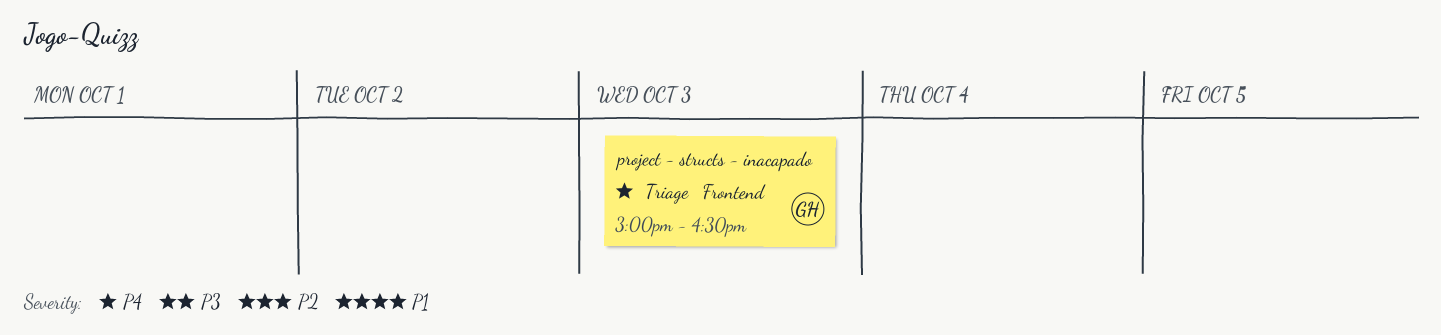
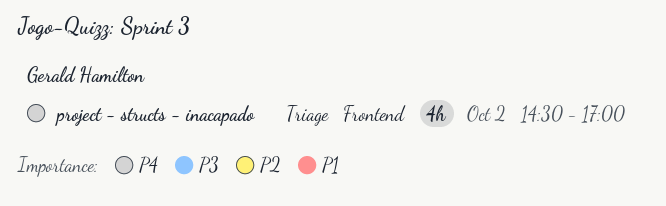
project - structs - inacapado, day: Oct 3 -> Oct 2
project - structs - inacapado, begins: 15:00 -> 14:30
project - structs - inacapado, ends: 16:30 -> 17:00

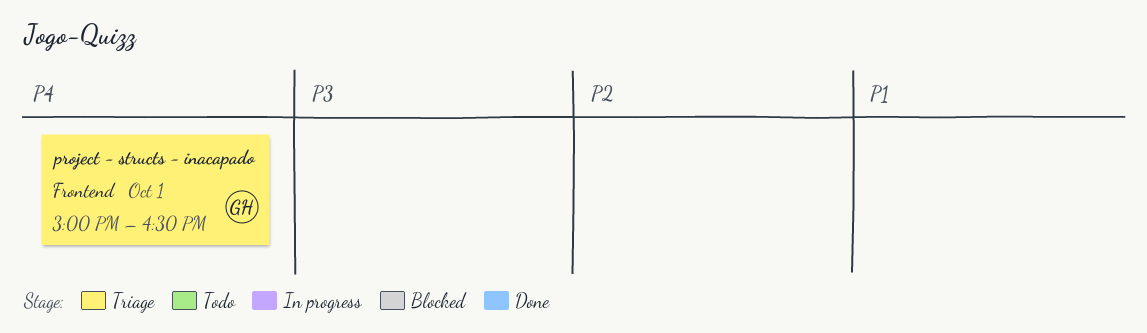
project - structs - inacapado, day: Oct 2 -> Oct 1
project - structs - inacapado, begins: 14:30 -> 15:00
project - structs - inacapado, ends: 17:00 -> 16:30

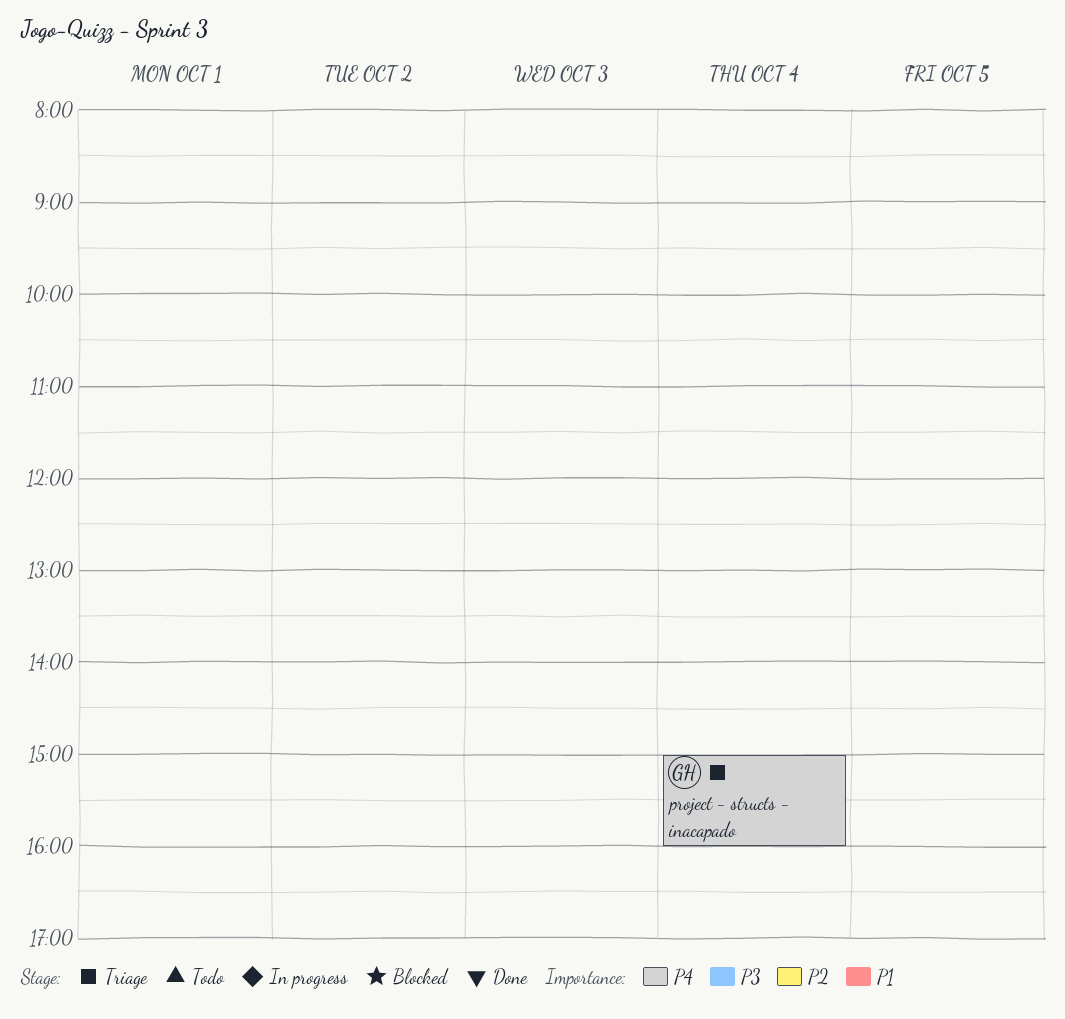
project - structs - inacapado, day: Oct 1 -> Oct 4
project - structs - inacapado, ends: 16:30 -> 16:00

